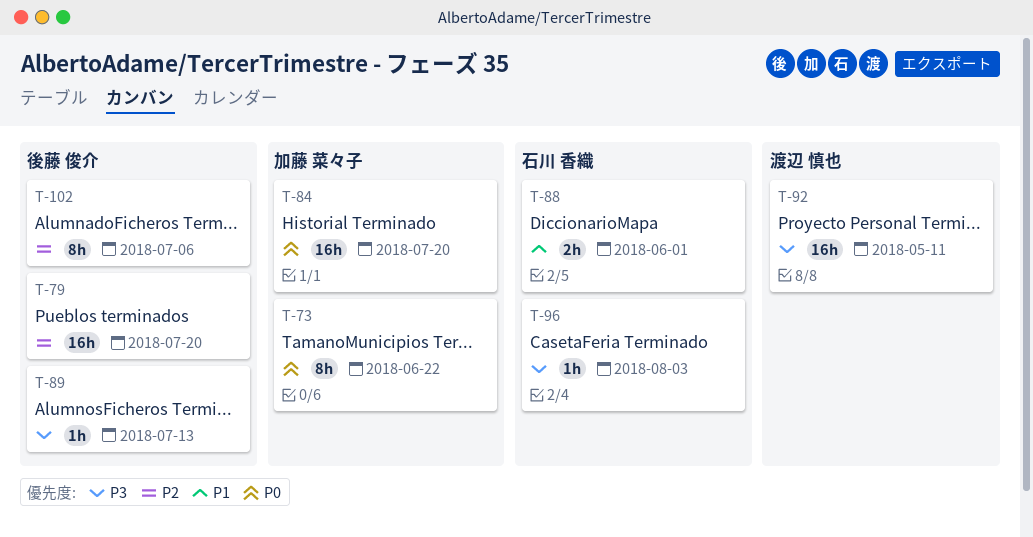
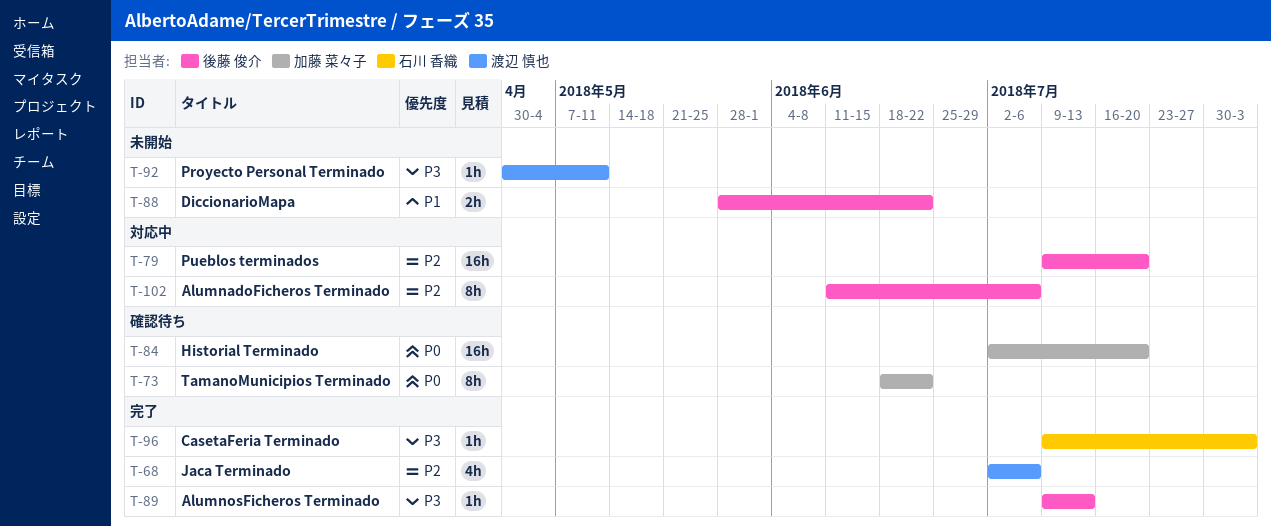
T-68: none -> present
T-88, owner: 石川 香織 -> 後藤 俊介
T-88, due: Jun 1 -> Jun 22
T-92, estimate: 16h -> 1h

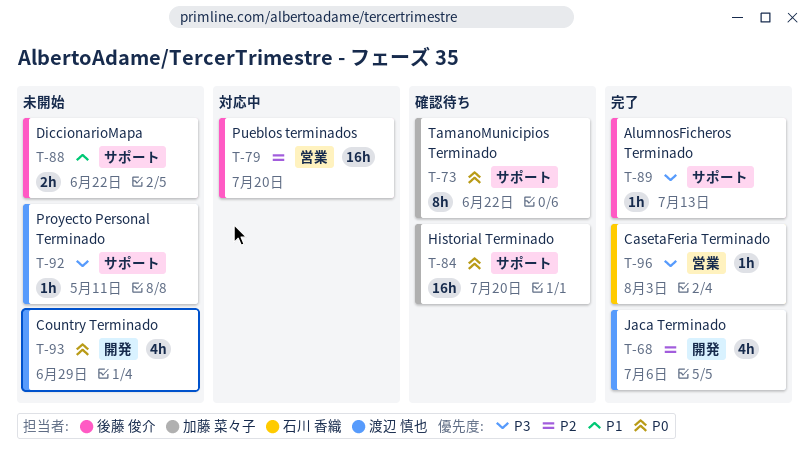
T-93: none -> present
T-102: present -> none

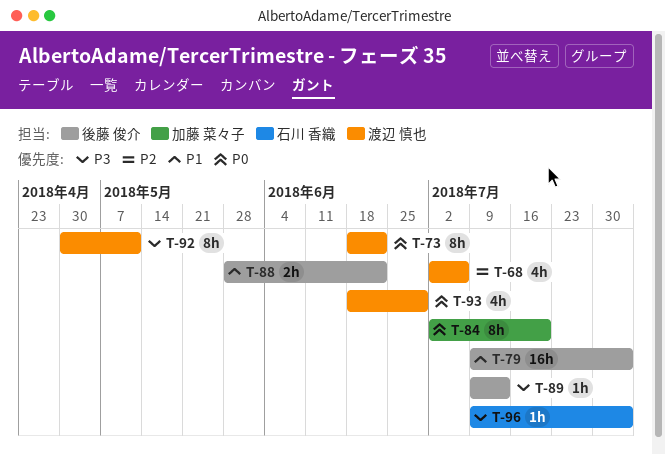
T-73, owner: 加藤 菜々子 -> 渡辺 慎也
T-79, priority: P2 -> P1
T-79, due: Jul 20 -> Aug 3
T-84, estimate: 16h -> 8h
T-92, estimate: 1h -> 8h

